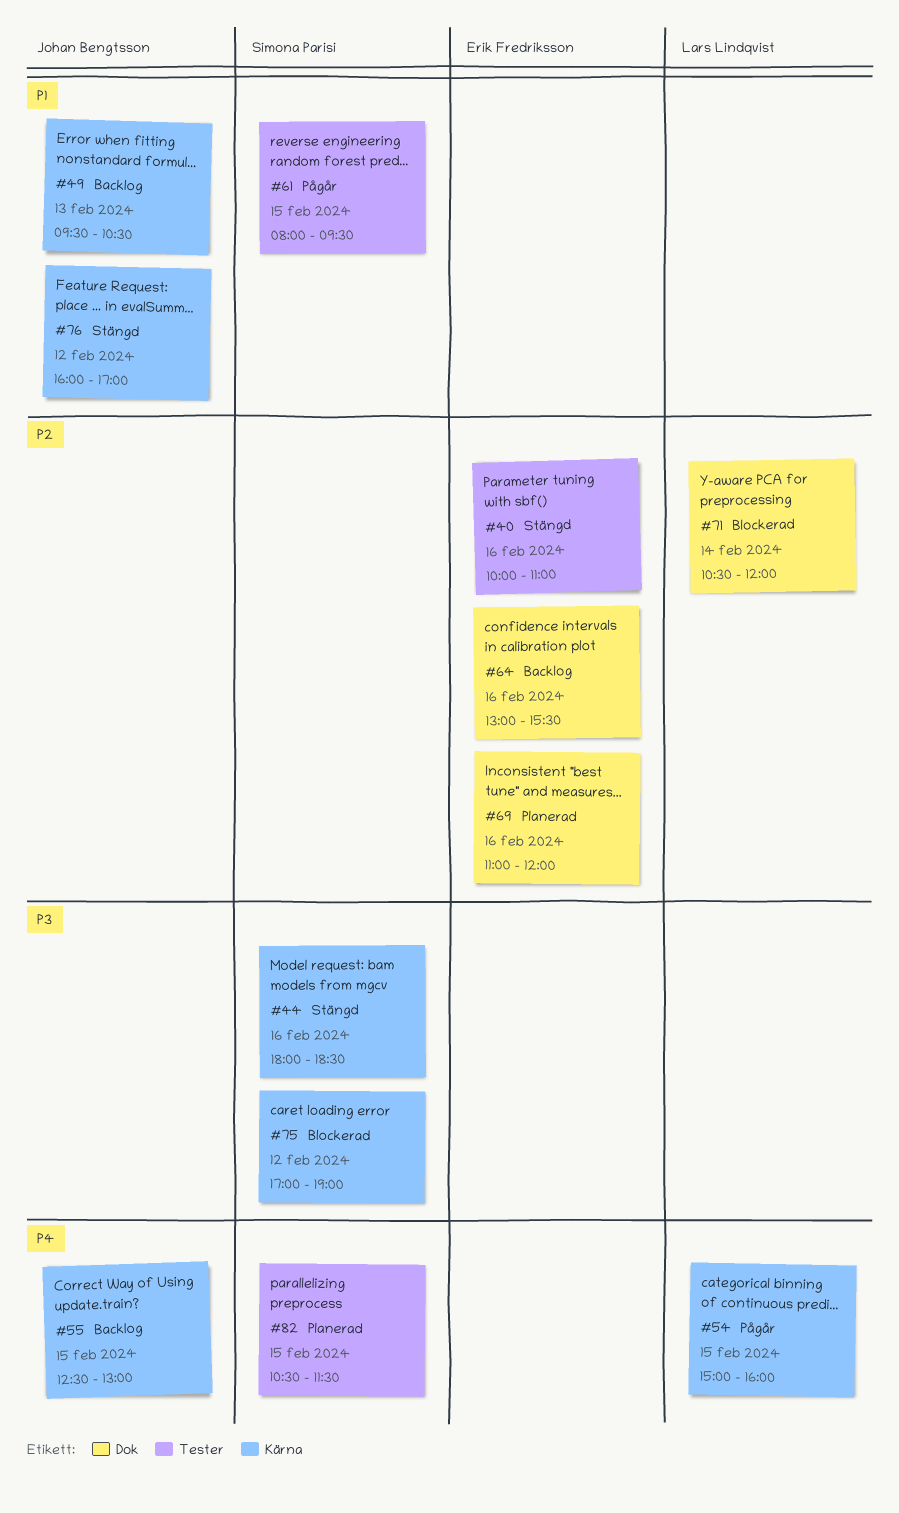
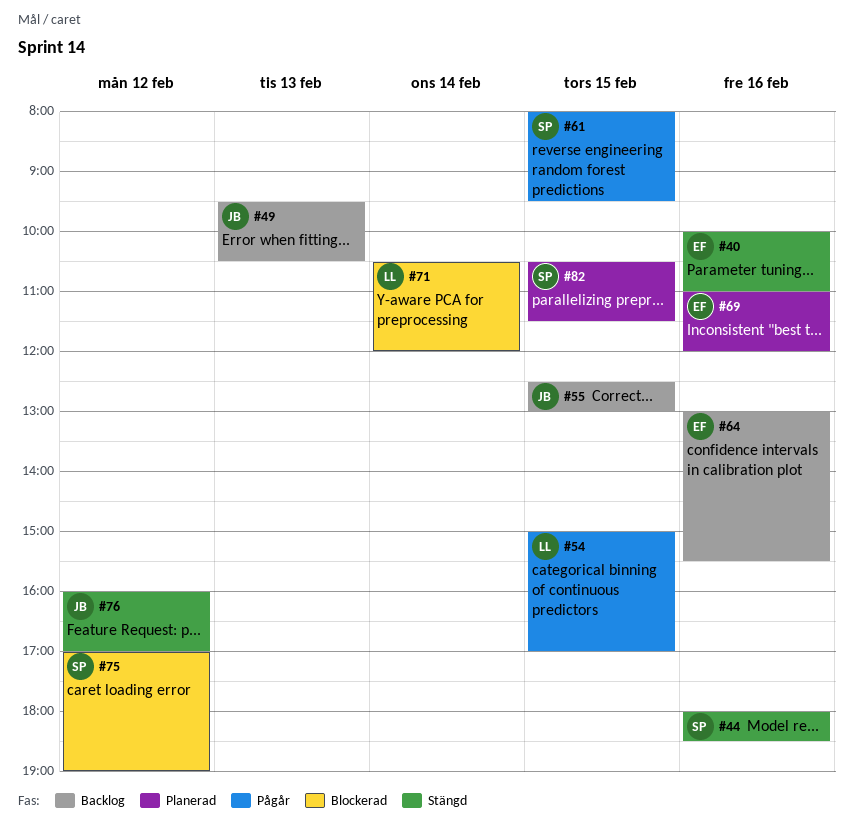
#54, ends: 16:00 -> 17:00

